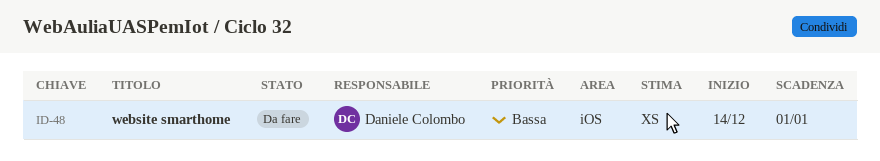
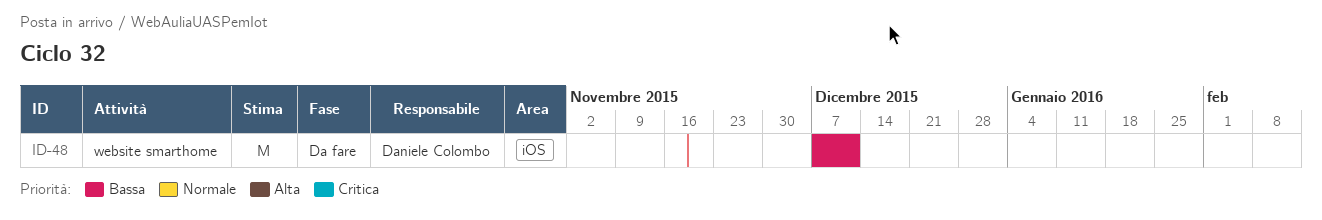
ID-48, estimate: XS -> M
ID-48, start: Dec 14 -> Dec 7
ID-48, due: Jan 1 -> Dec 11

